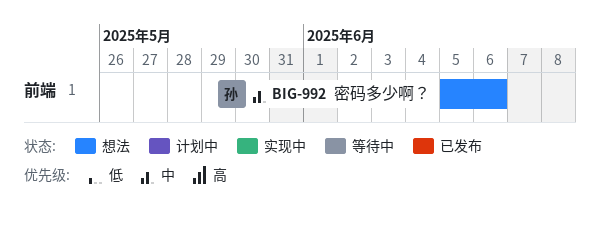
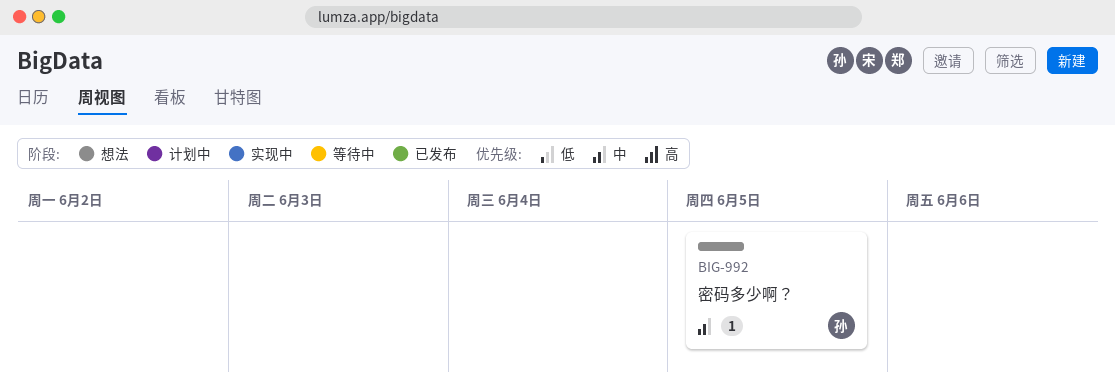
BIG-992, due: Jun 6 -> Jun 5

